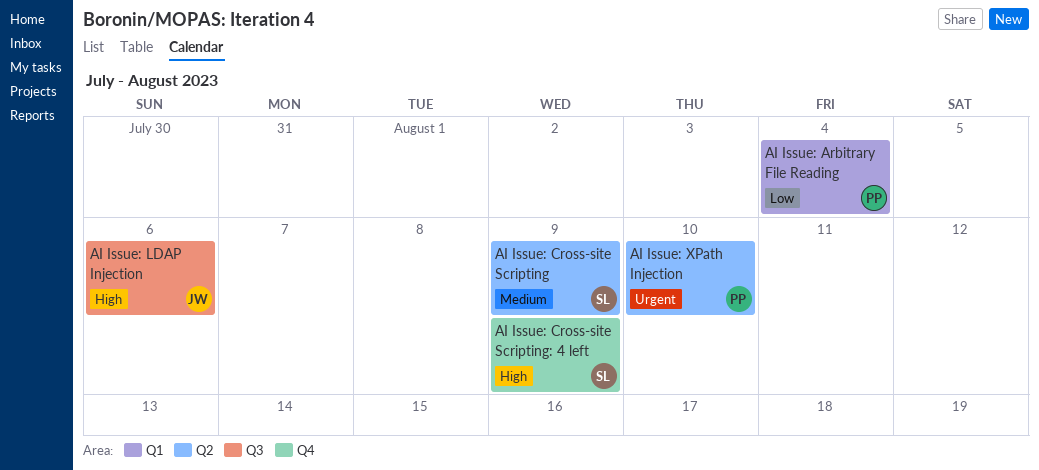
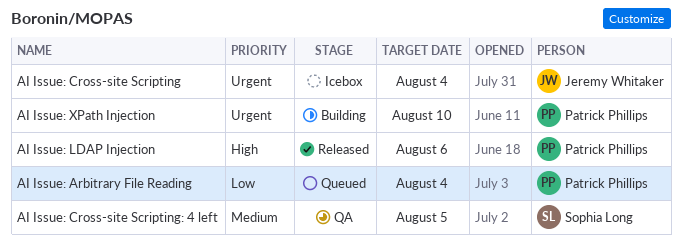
AI Issue: Cross-site Scripting, owner: Sophia Long -> Jeremy Whitaker
AI Issue: Cross-site Scripting, priority: Medium -> Urgent
AI Issue: Cross-site Scripting, due: Aug 9 -> Aug 4
AI Issue: Cross-site Scripting: 4 left, priority: High -> Medium
AI Issue: Cross-site Scripting: 4 left, due: Aug 9 -> Aug 5
AI Issue: LDAP Injection, owner: Jeremy Whitaker -> Patrick Phillips

